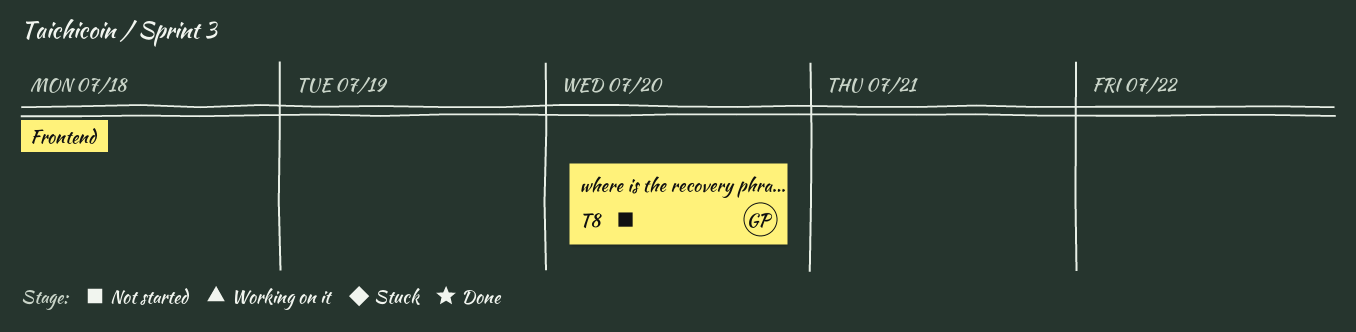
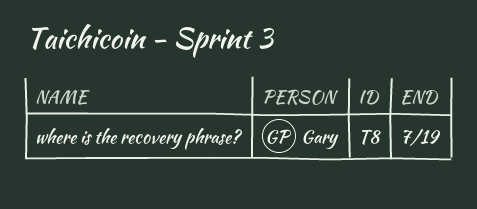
T8, due: Jul 20 -> Jul 19

